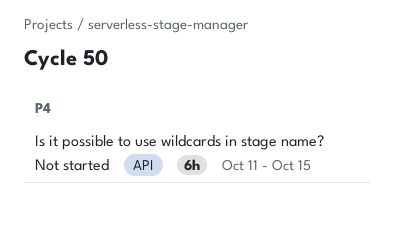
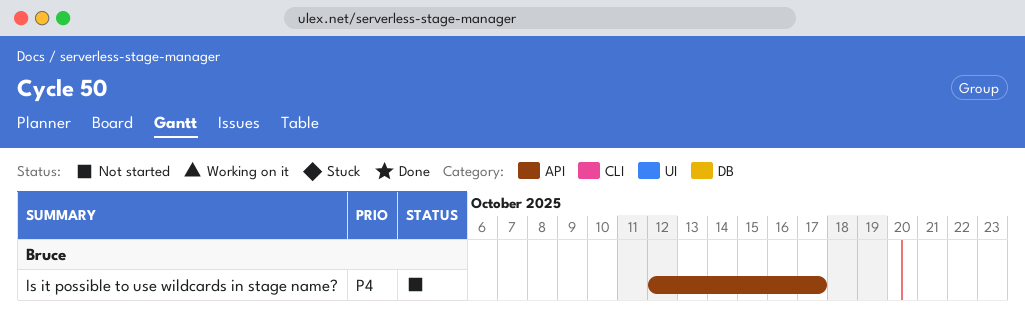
Is it possible to use wildcards in stage name?, start: Oct 11 -> Oct 12
Is it possible to use wildcards in stage name?, due: Oct 15 -> Oct 17

